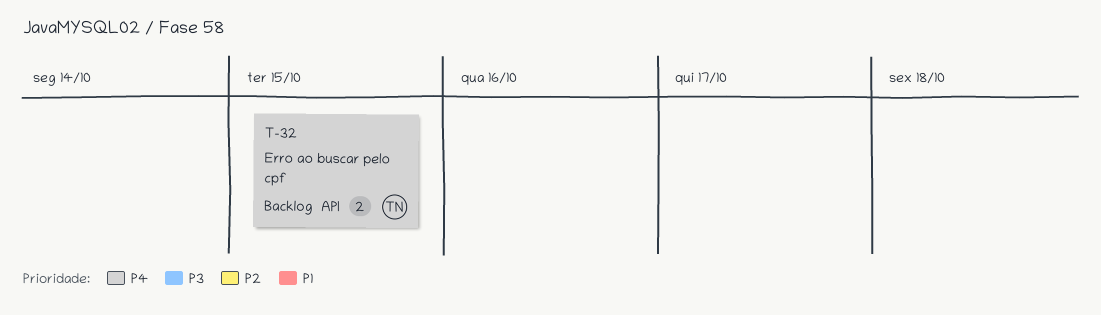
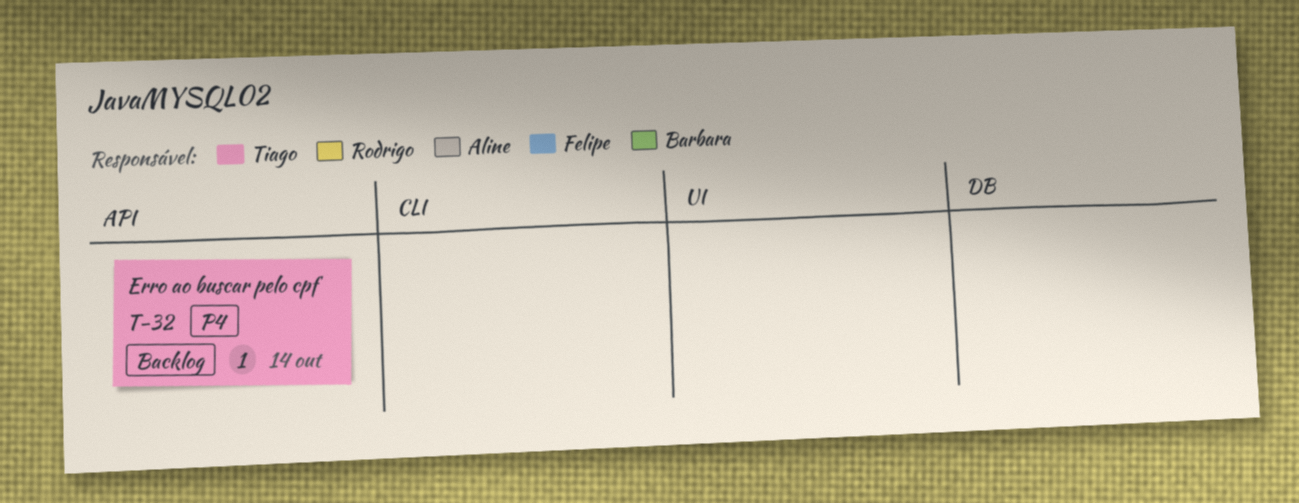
T-32, estimate: 2 -> 1
T-32, due: Oct 15 -> Oct 14

